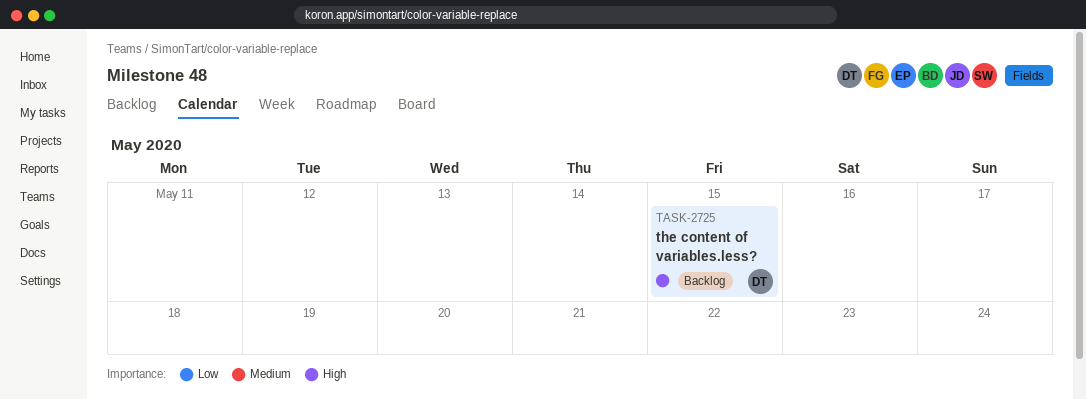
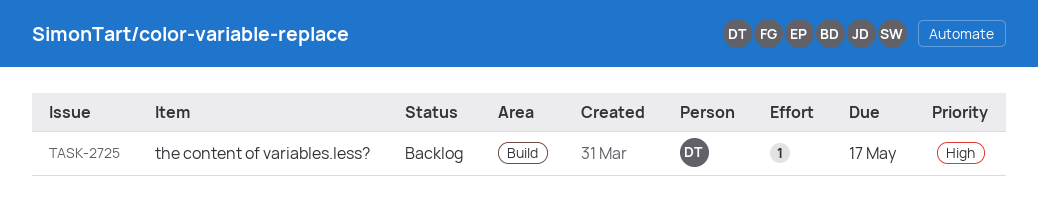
TASK-2725, due: May 15 -> May 17

